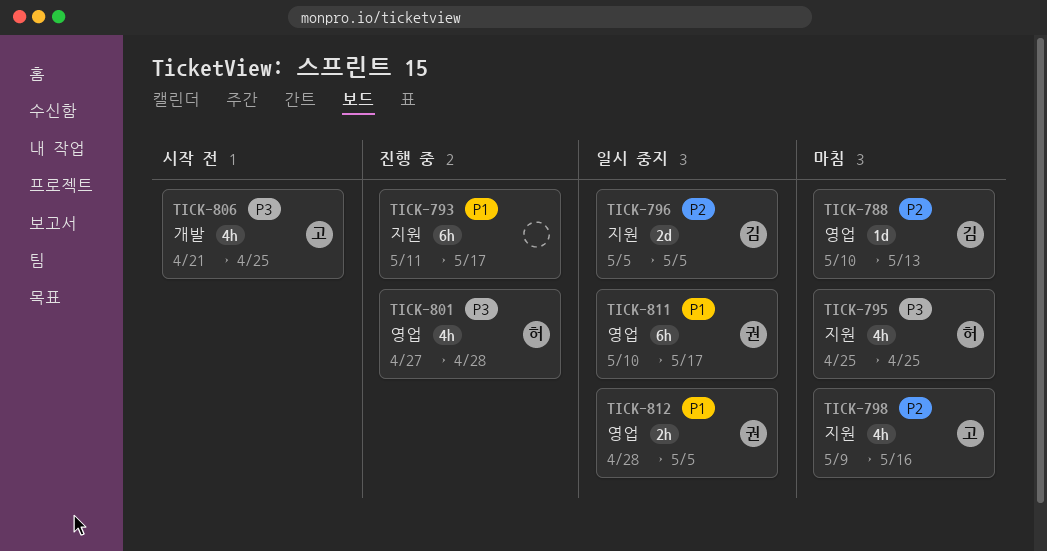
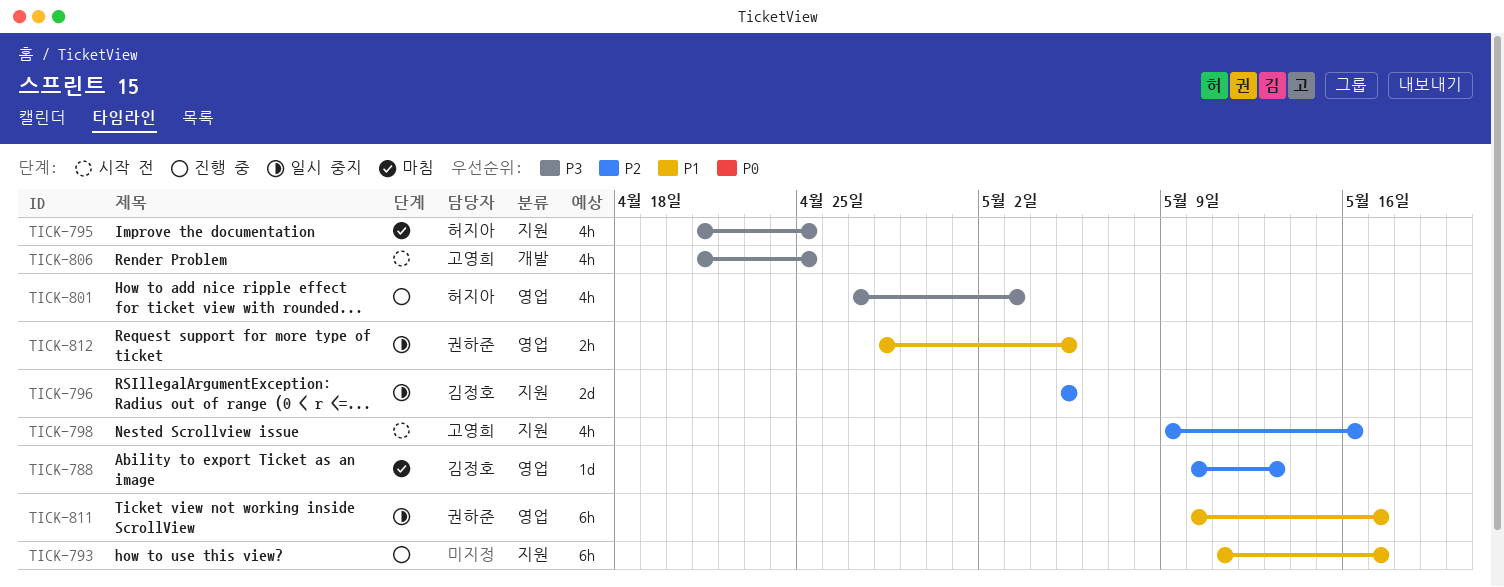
TICK-795, start: Apr 25 -> Apr 21
TICK-798, status: 마침 -> 시작 전
TICK-801, due: Apr 28 -> May 3

